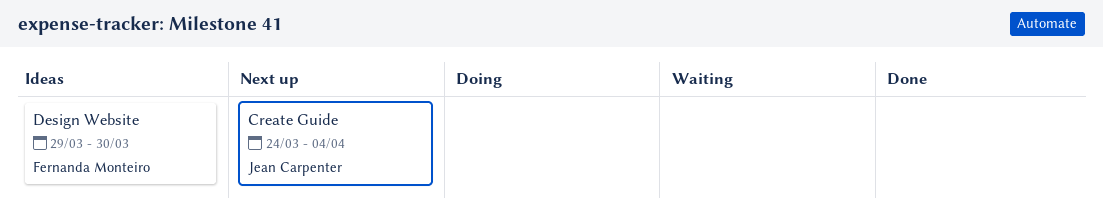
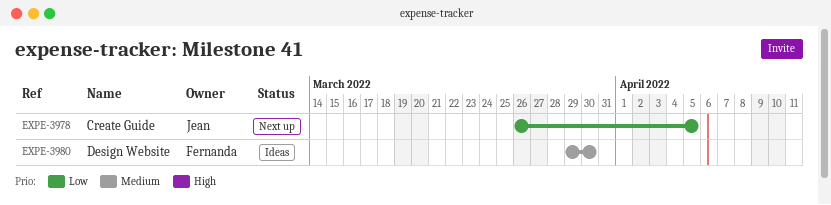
Create Guide, start: Mar 24 -> Mar 26
Create Guide, due: Apr 4 -> Apr 5

